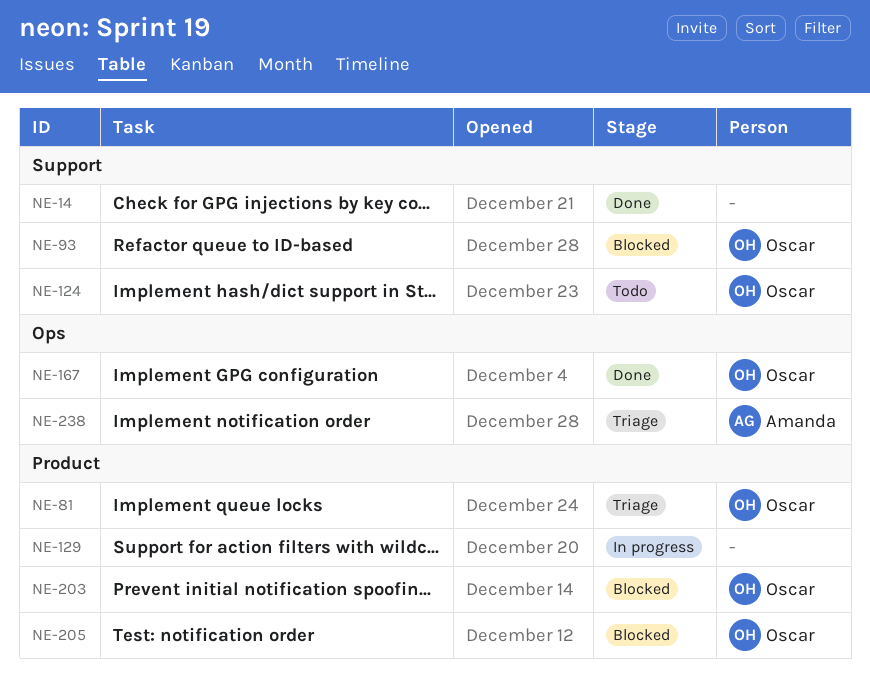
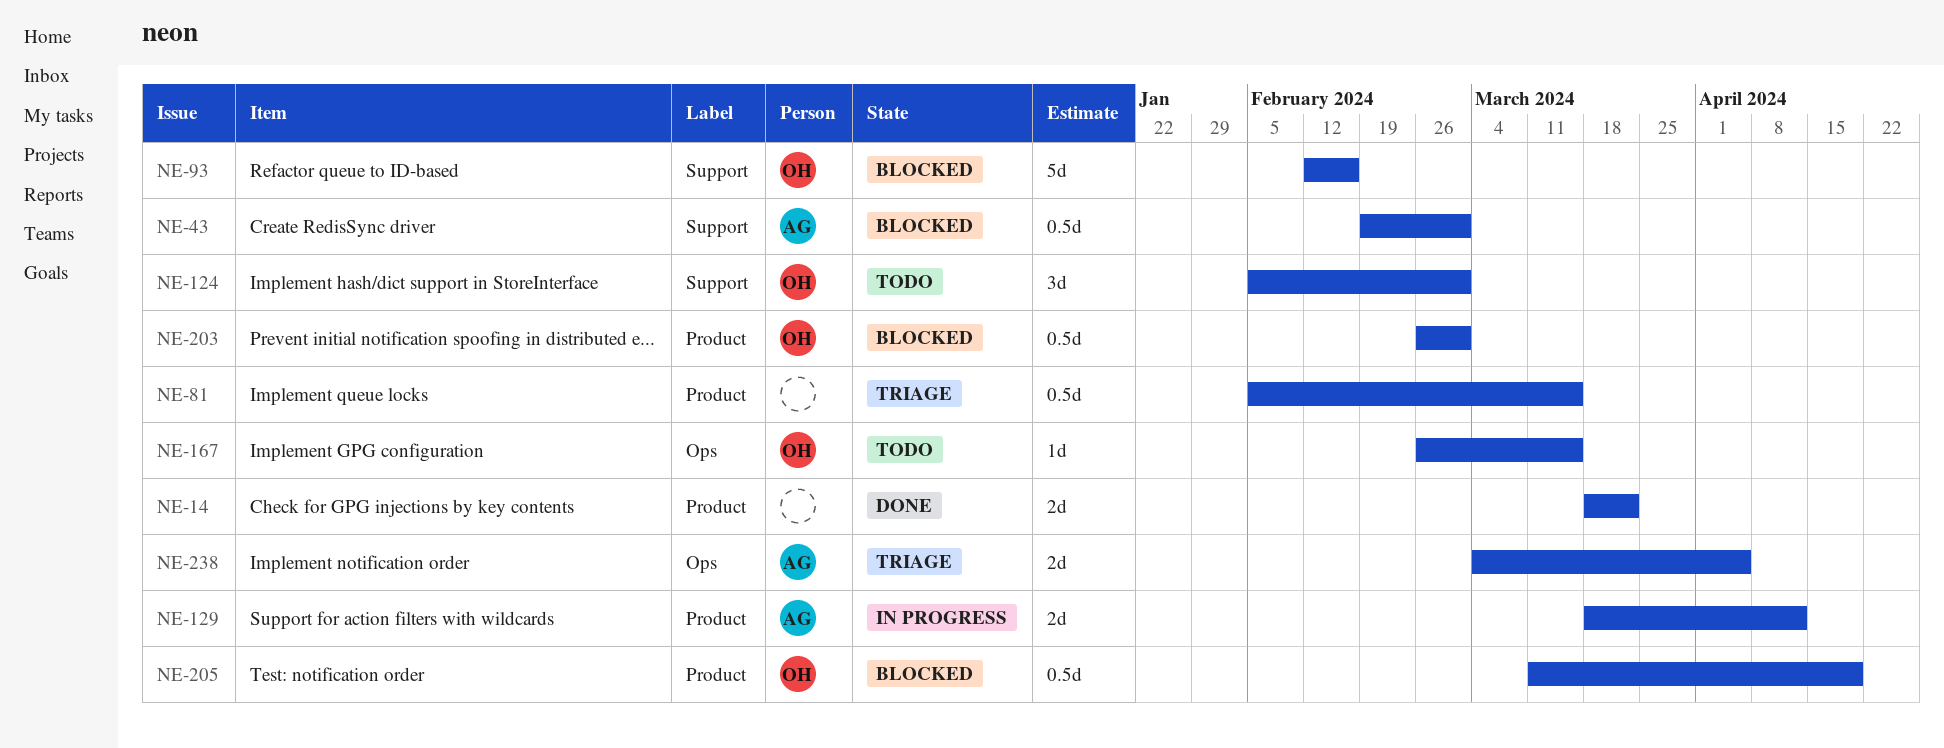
NE-14, label: Support -> Product
NE-43: none -> present
NE-81, owner: Oscar -> none
NE-129, owner: none -> Amanda
NE-167, status: Done -> Todo

